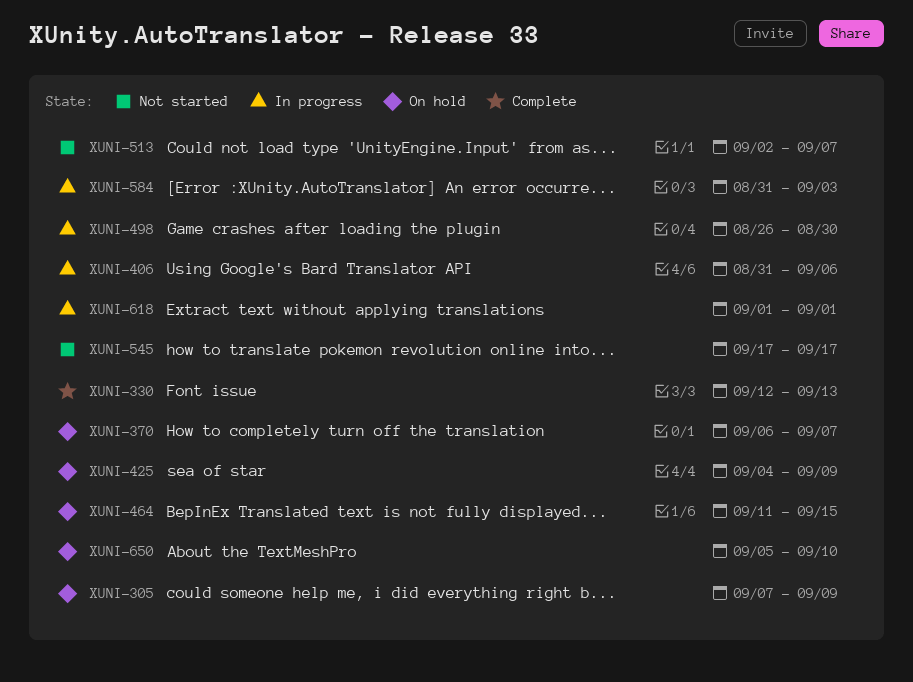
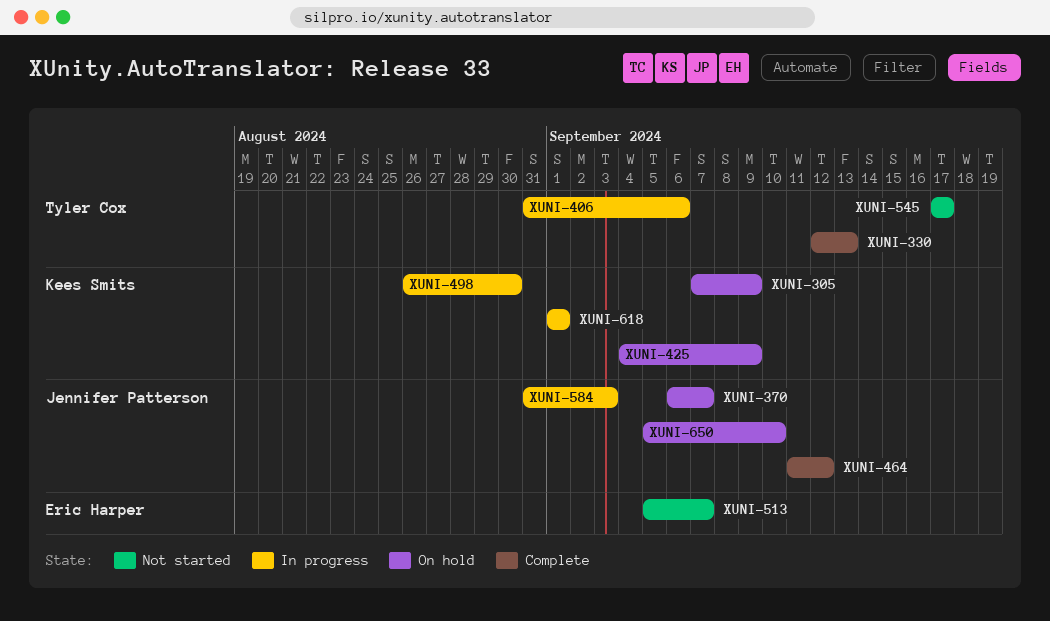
XUNI-464, status: On hold -> Complete
XUNI-464, due: Sep 15 -> Sep 12
XUNI-513, start: Sep 2 -> Sep 5

